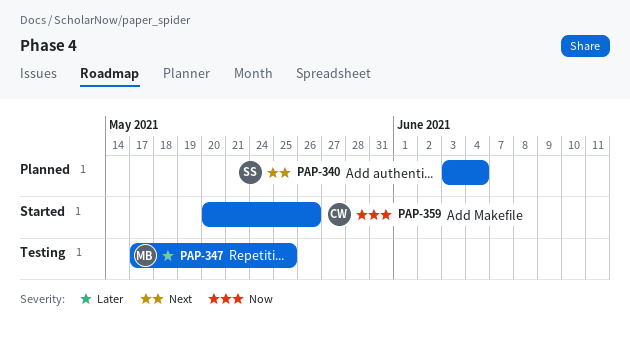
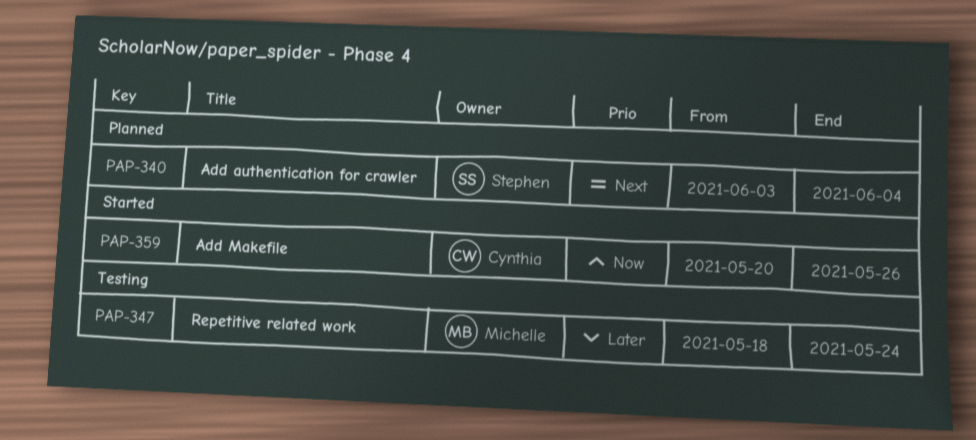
PAP-347, start: May 17 -> May 18
PAP-347, due: May 25 -> May 24

